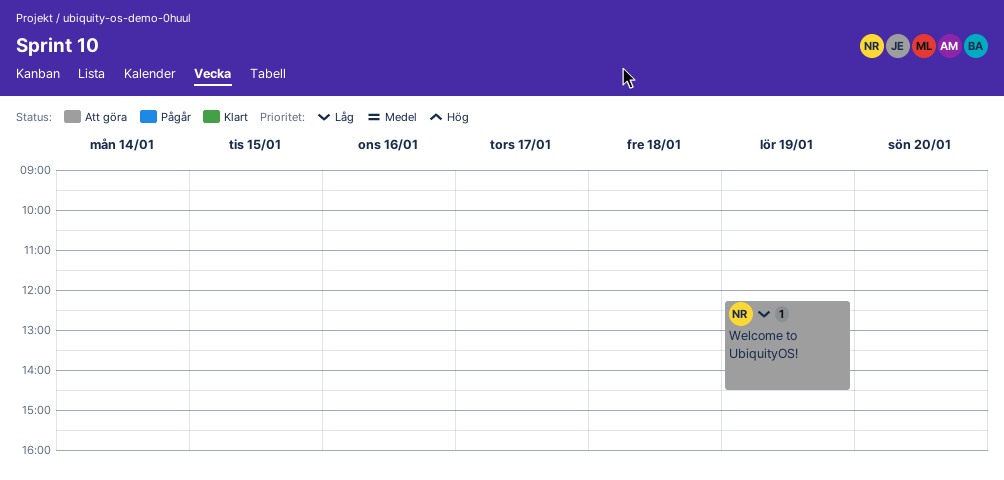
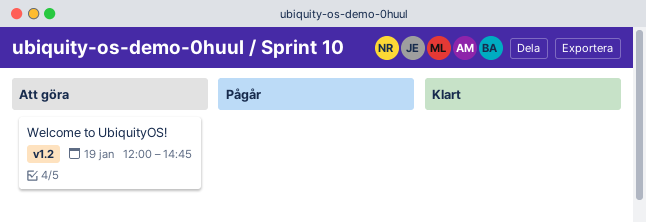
Welcome to UbiquityOS!, begins: 12:15 -> 12:00
Welcome to UbiquityOS!, ends: 14:30 -> 14:45

